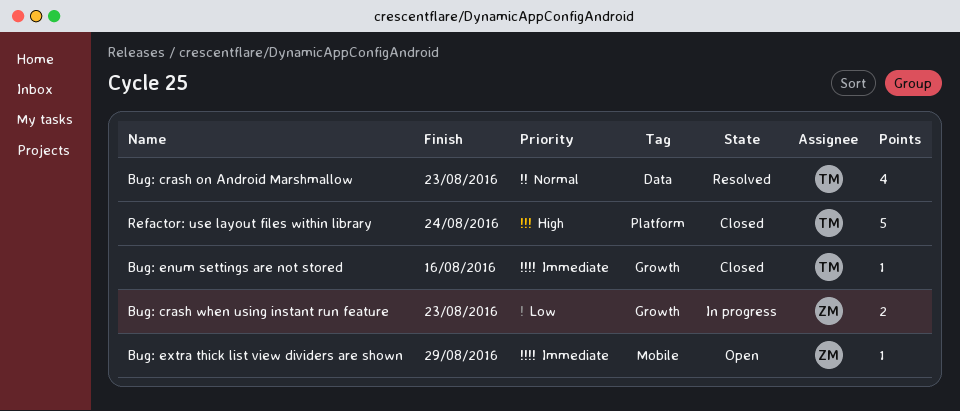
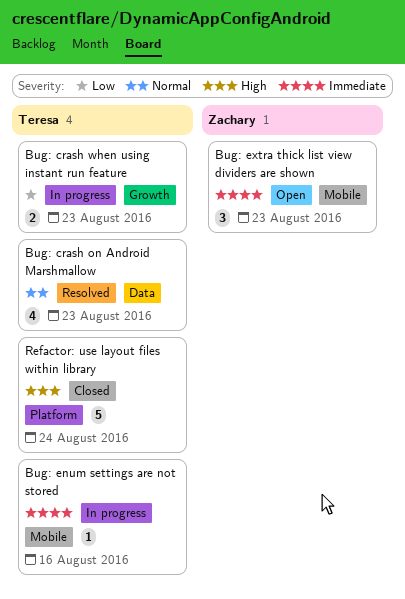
Bug: crash when using instant run feature, owner: Zachary -> Teresa
Bug: enum settings are not stored, status: Closed -> In progress
Bug: enum settings are not stored, label: Growth -> Mobile
Bug: extra thick list view dividers are shown, estimate: 1 -> 3
Bug: extra thick list view dividers are shown, due: Aug 29 -> Aug 23

